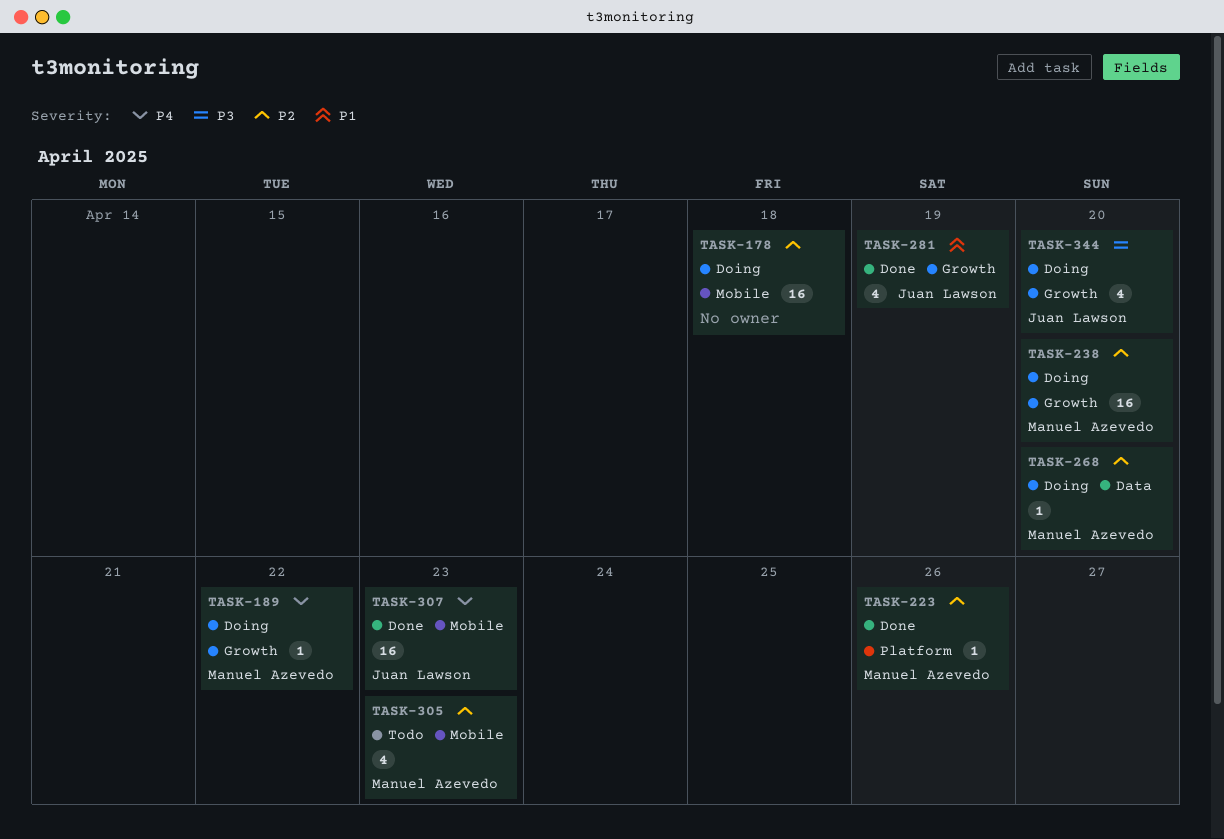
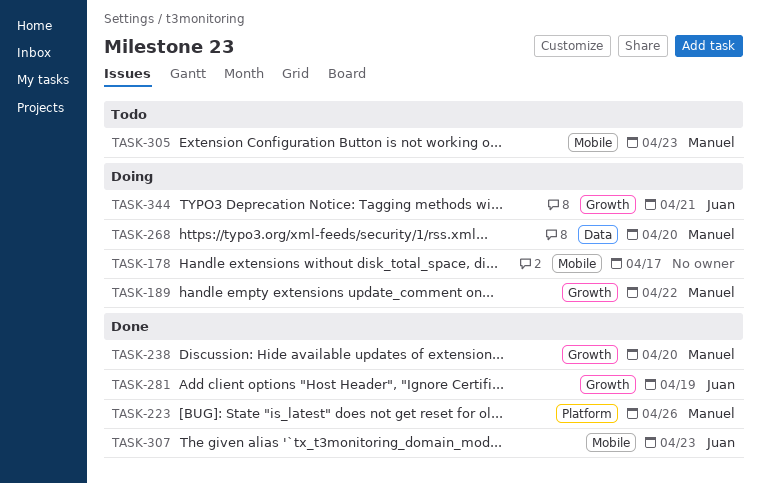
TASK-178, due: Apr 18 -> Apr 17
TASK-238, status: Doing -> Done
TASK-344, due: Apr 20 -> Apr 21

